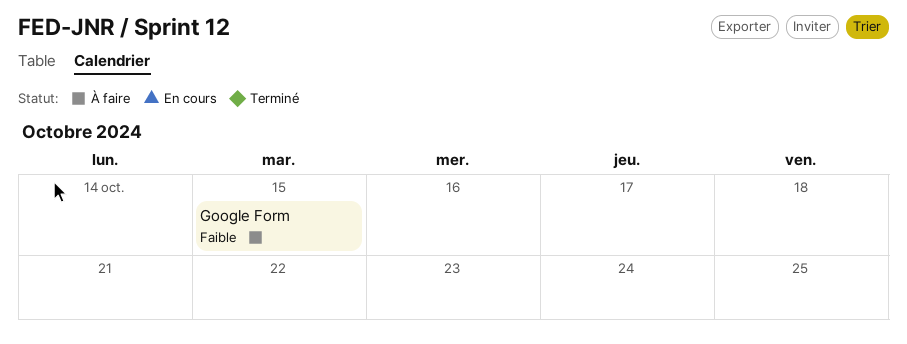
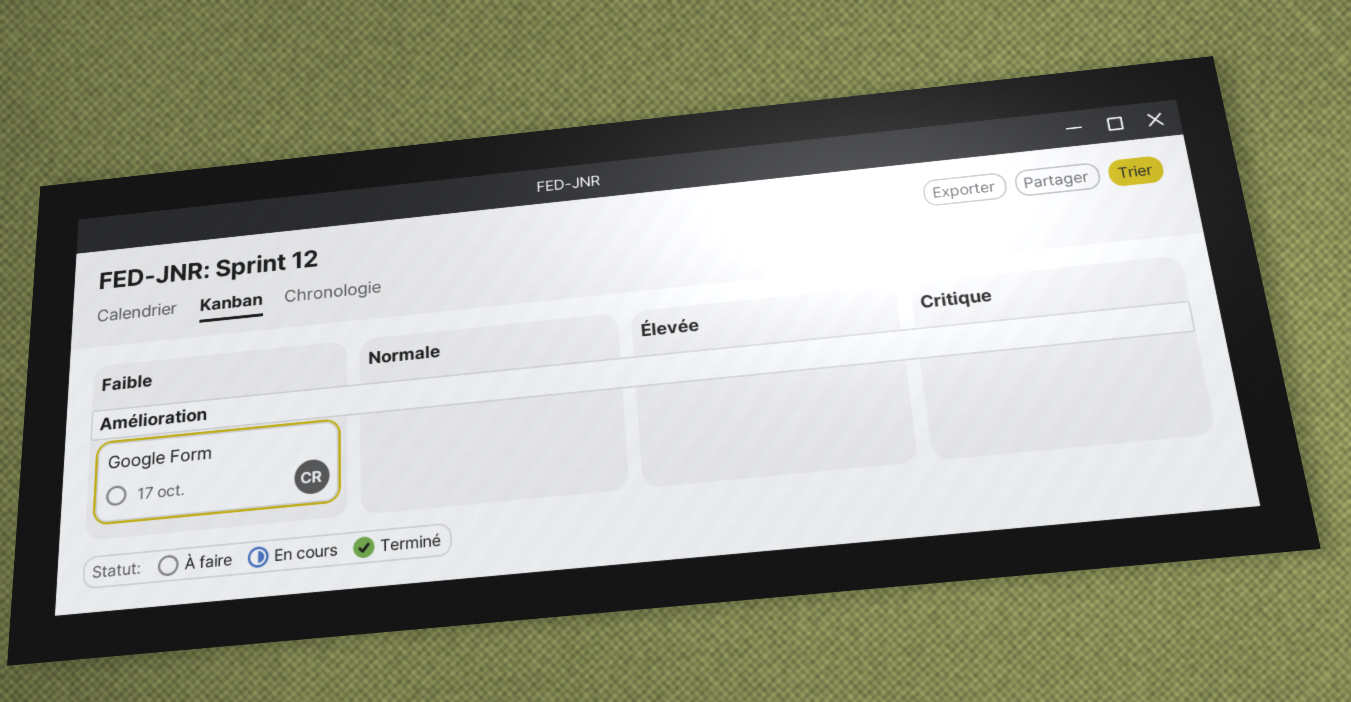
Google Form, due: Oct 15 -> Oct 17

